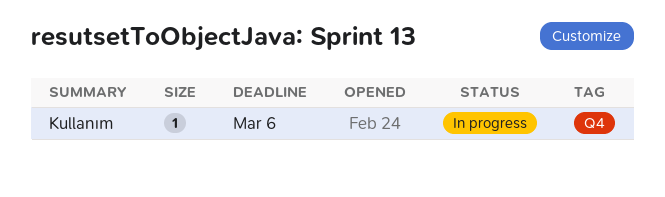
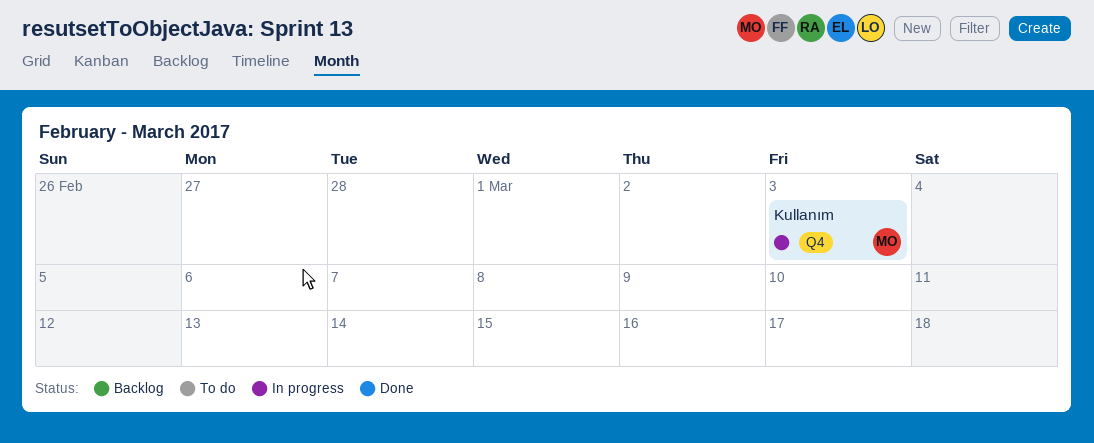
Kullanım, due: Mar 6 -> Mar 3

